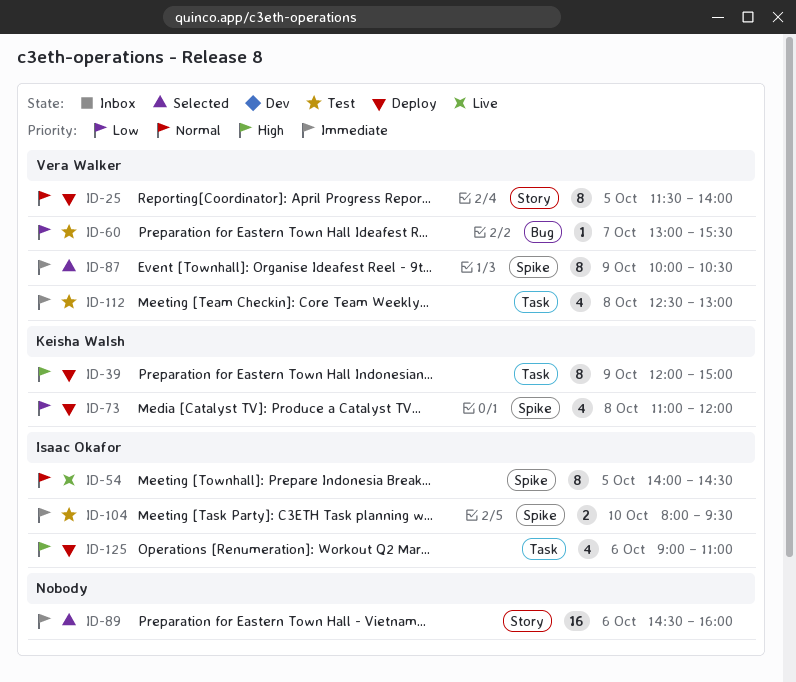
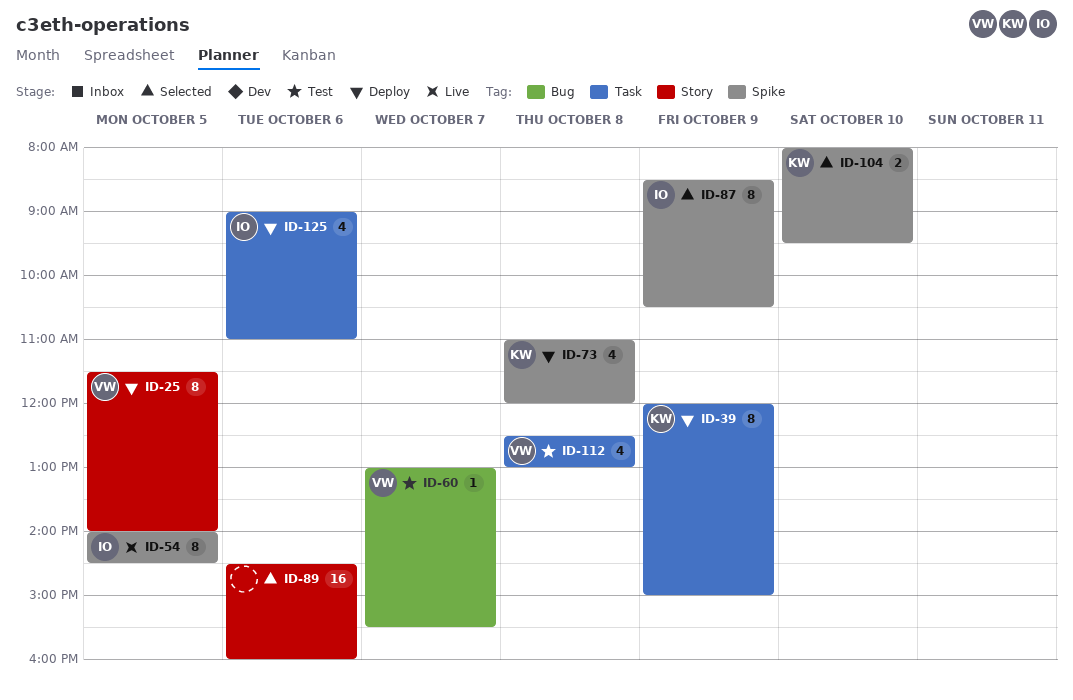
ID-87, owner: Vera Walker -> Isaac Okafor
ID-87, begins: 10:00 -> 08:30
ID-104, status: Test -> Selected
ID-104, owner: Isaac Okafor -> Keisha Walsh

